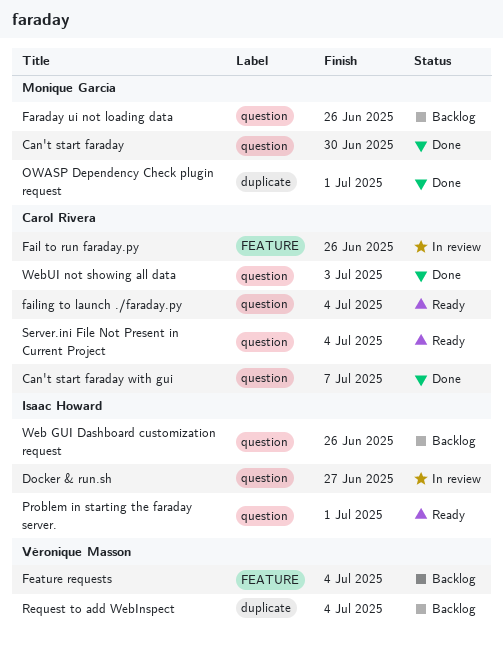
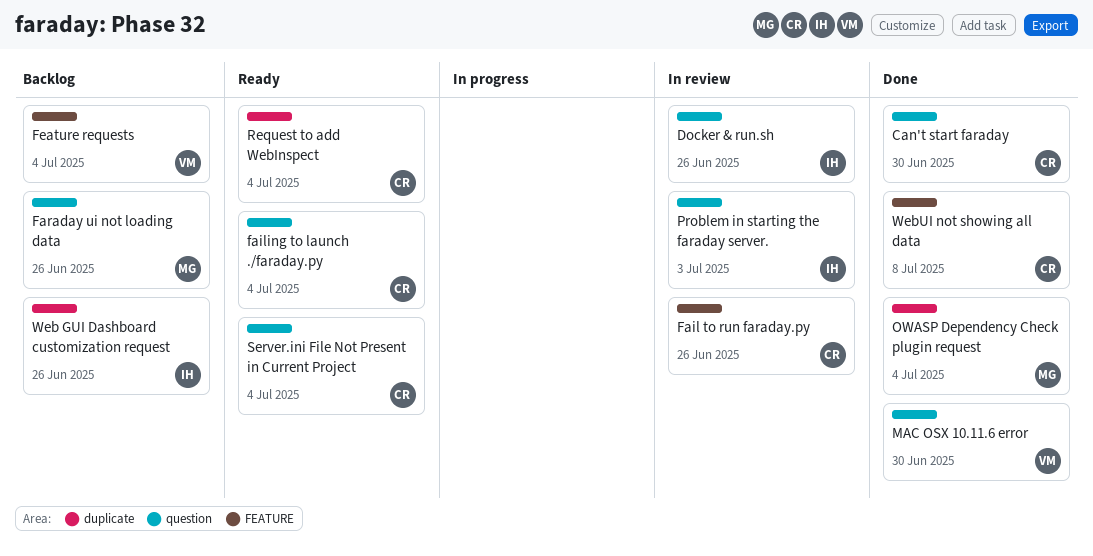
Can't start faraday, owner: Monique Garcia -> Carol Rivera
Can't start faraday with gui: present -> none
Docker & run.sh, due: Jun 27 -> Jun 26
MAC OSX 10.11.6 error: none -> present
OWASP Dependency Check plugin request, due: Jul 1 -> Jul 4
Problem in starting the faraday server., status: Ready -> In review
Problem in starting the faraday server., due: Jul 1 -> Jul 3
Request to add WebInspect, status: Backlog -> Ready
Request to add WebInspect, owner: Véronique Masson -> Carol Rivera
Web GUI Dashboard customization request, label: question -> duplicate
WebUI not showing all data, label: question -> FEATURE
WebUI not showing all data, due: Jul 3 -> Jul 8

